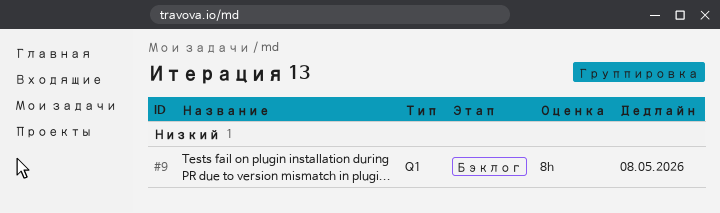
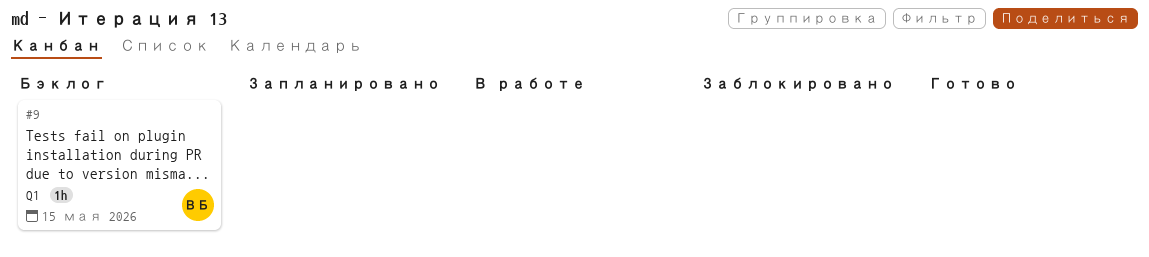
#9, estimate: 8h -> 1h
#9, due: May 8 -> May 15

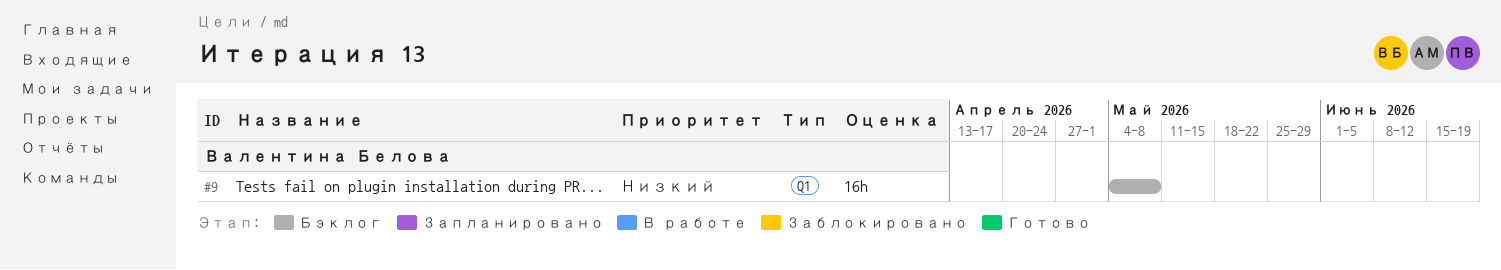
#9, estimate: 1h -> 16h
#9, due: May 15 -> May 8

